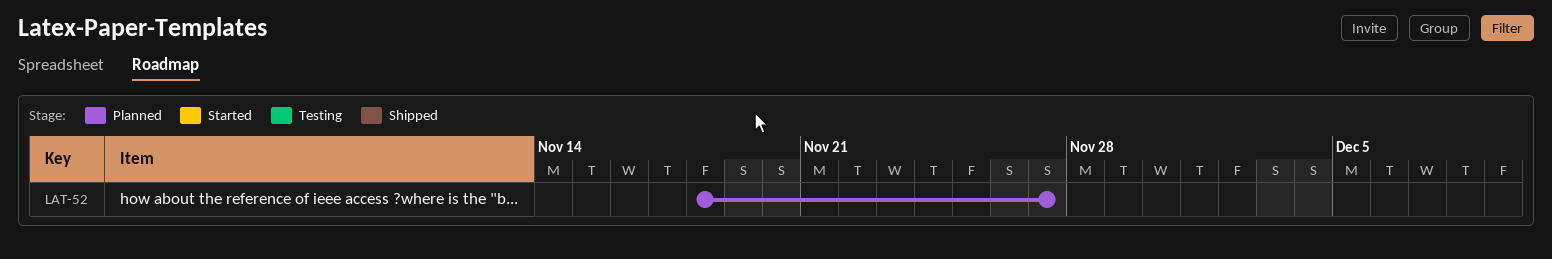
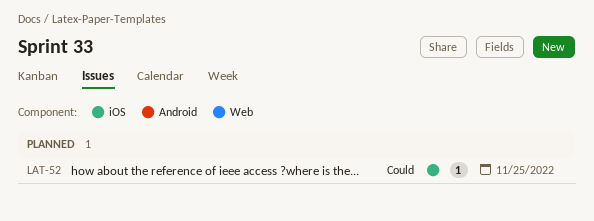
LAT-52, due: Nov 27 -> Nov 25

